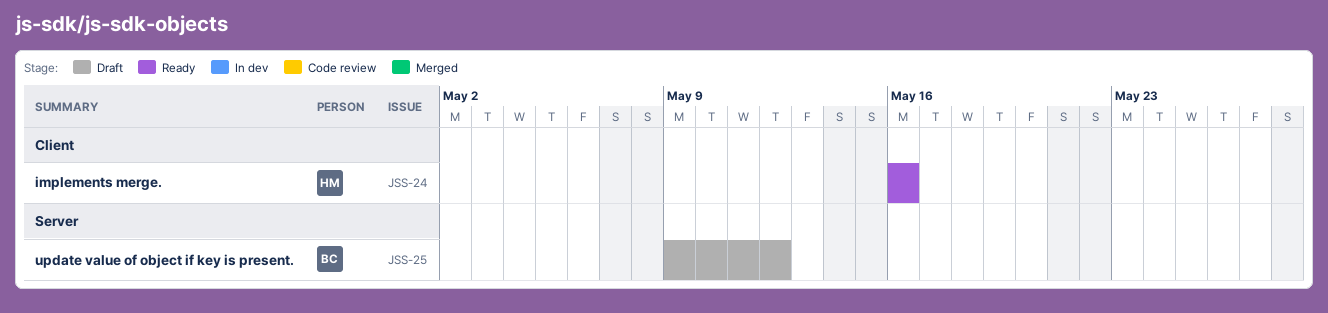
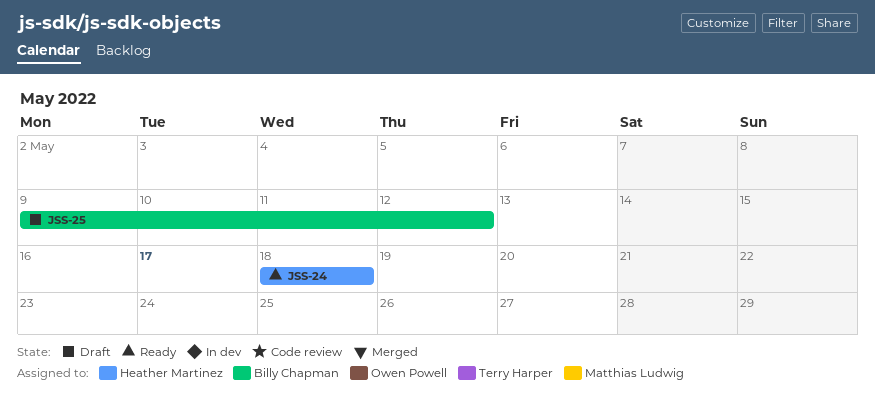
JSS-24, start: May 16 -> May 18
JSS-24, due: May 16 -> May 18

